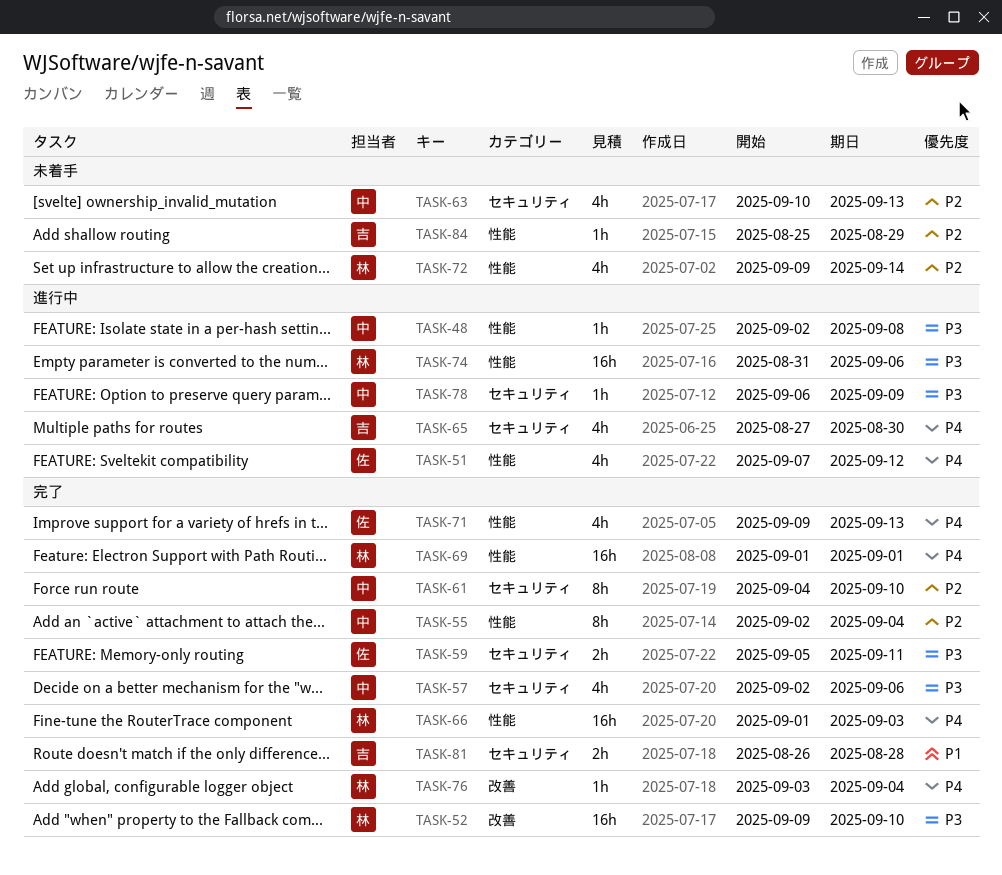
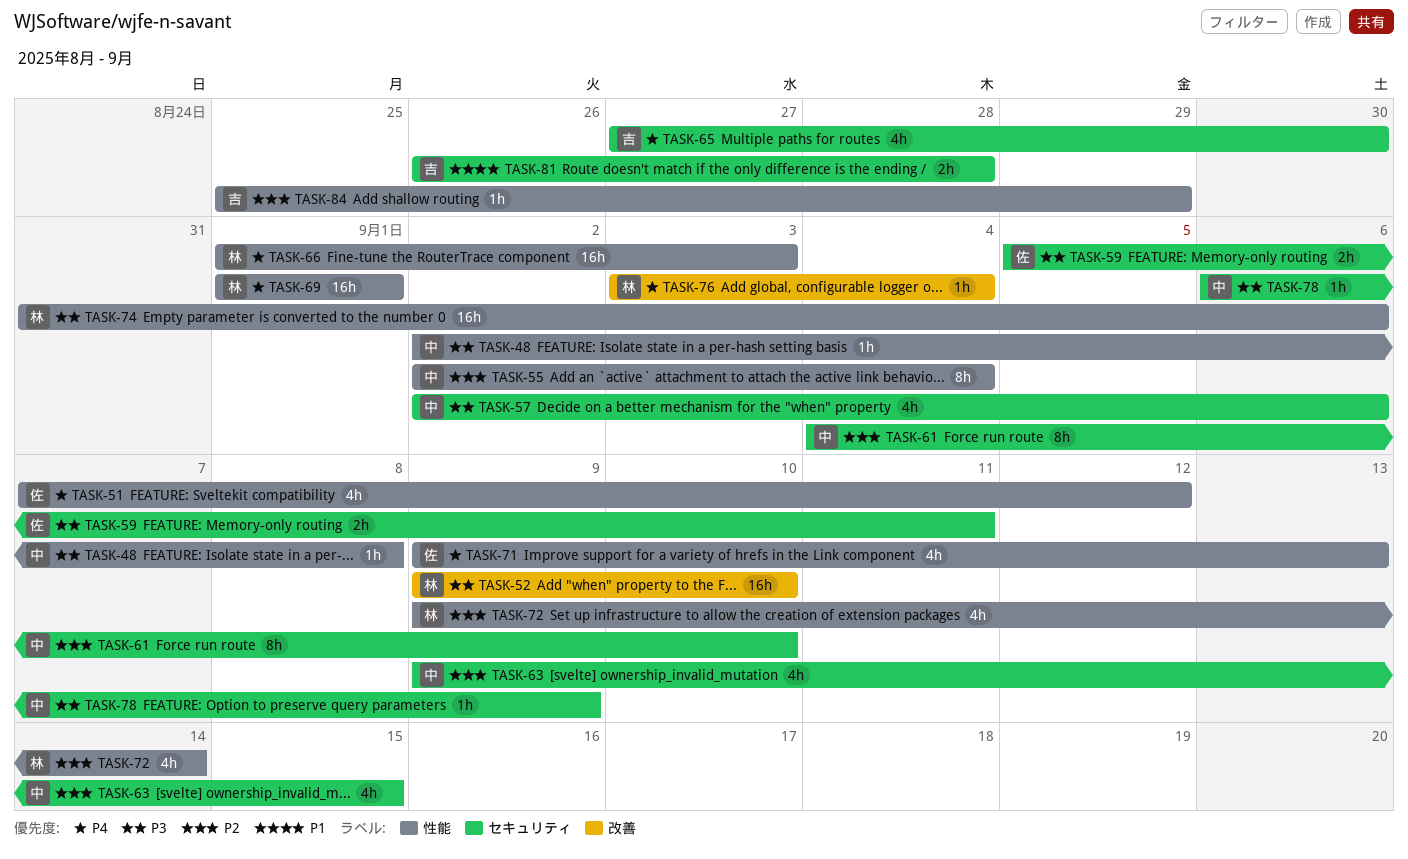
TASK-63, start: Sep 10 -> Sep 9
TASK-63, due: Sep 13 -> Sep 15

